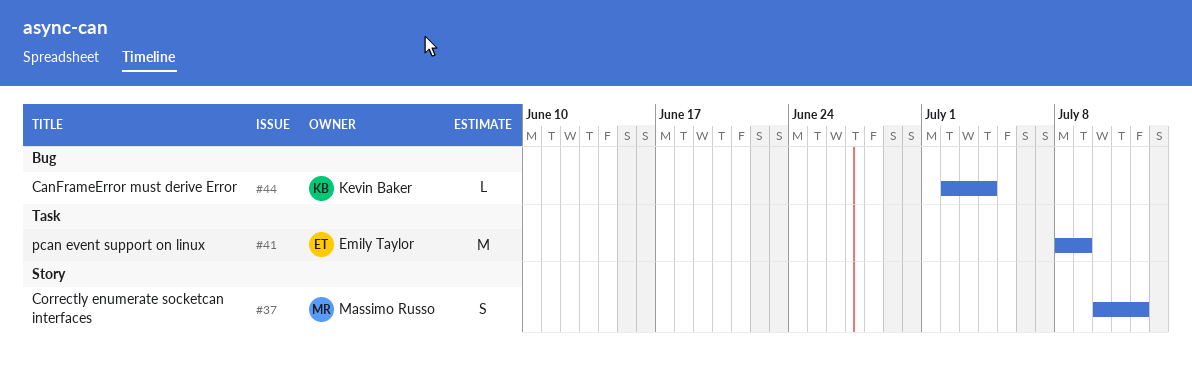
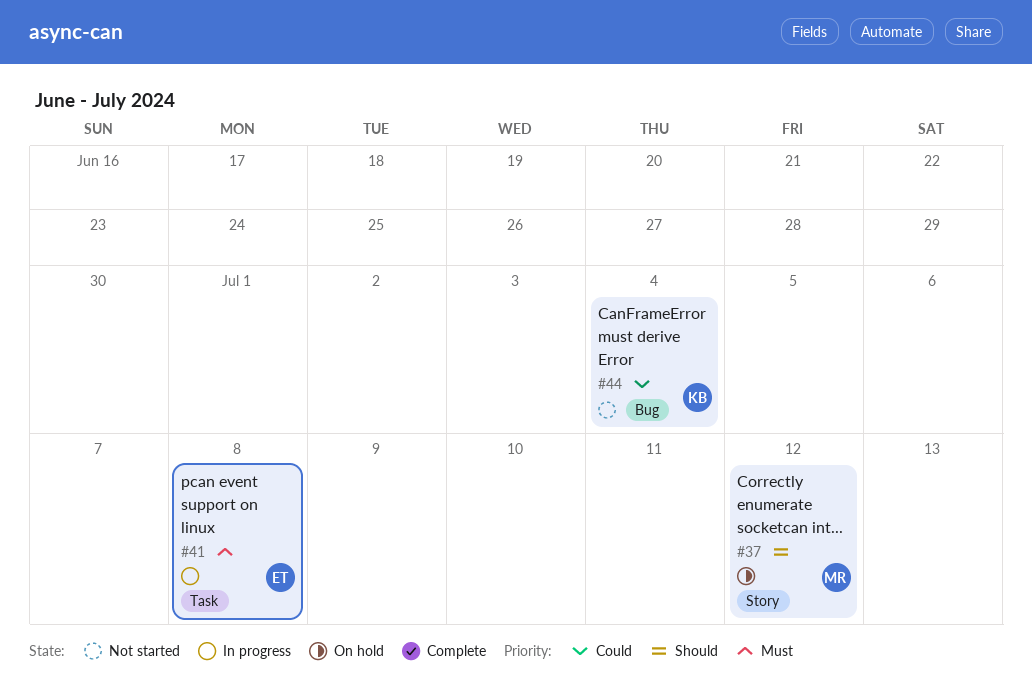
#41, due: Jul 9 -> Jul 8

